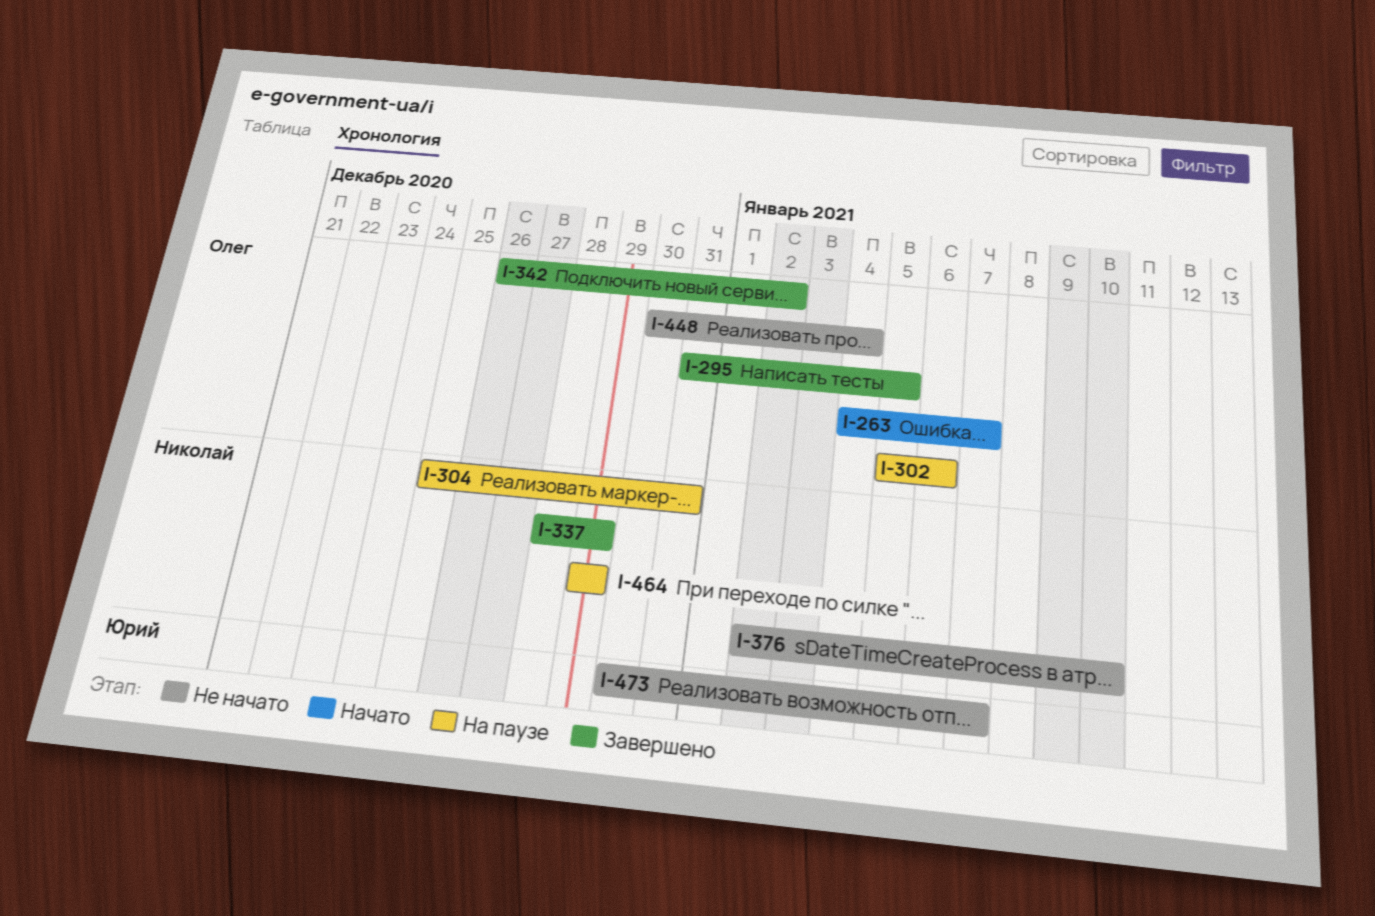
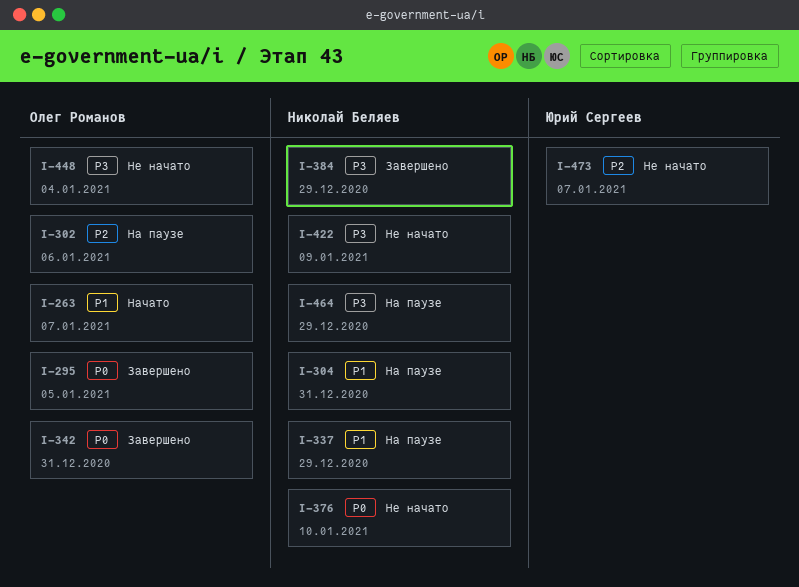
I-337, status: Завершено -> На паузе
I-342, due: Jan 2 -> Dec 31
I-384: none -> present
I-422: none -> present

